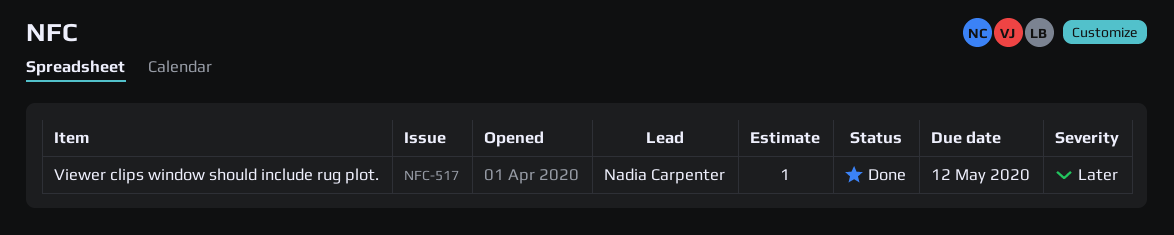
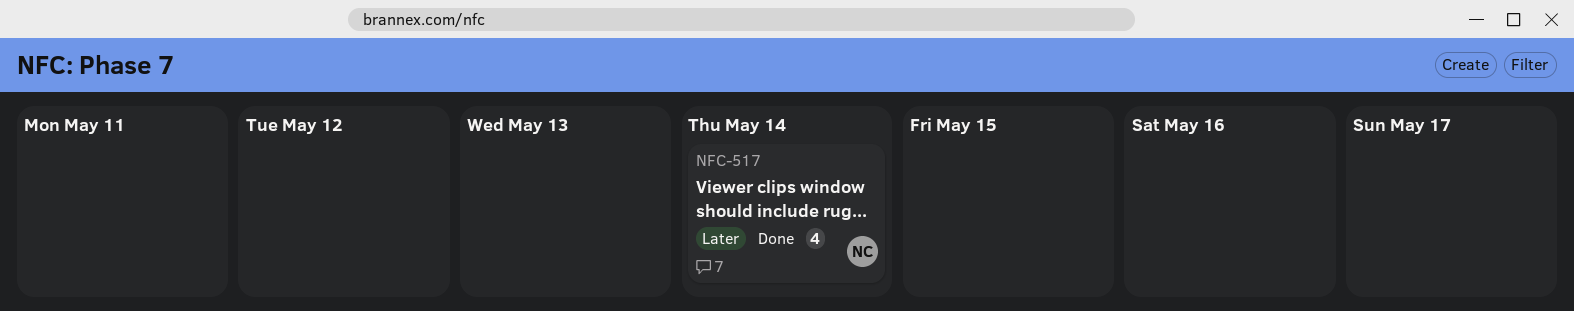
NFC-517, estimate: 1 -> 4
NFC-517, due: May 12 -> May 14

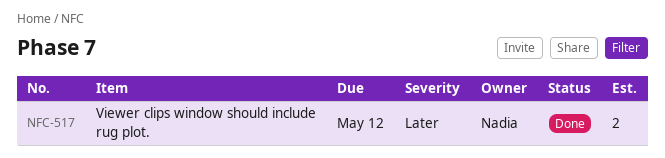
NFC-517, estimate: 4 -> 2
NFC-517, due: May 14 -> May 12

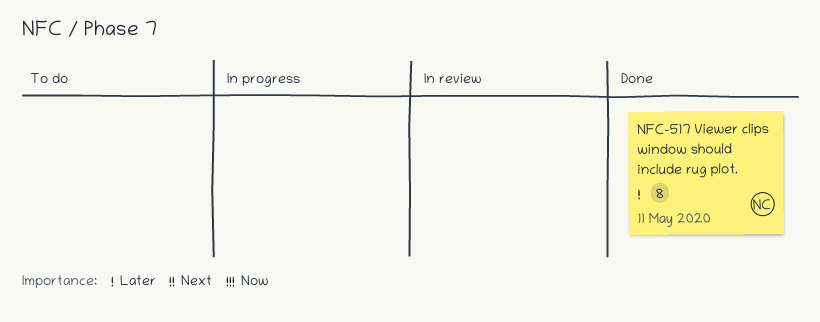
NFC-517, estimate: 2 -> 8
NFC-517, due: May 12 -> May 11

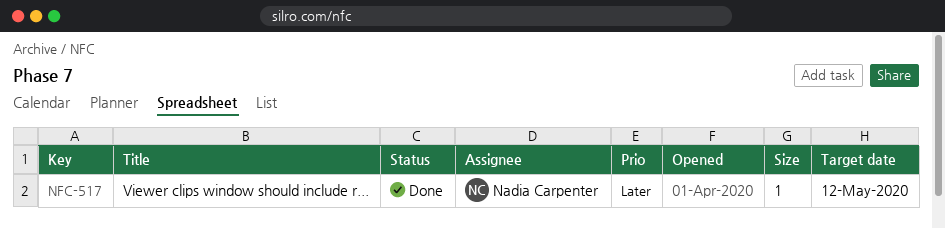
NFC-517, estimate: 8 -> 1
NFC-517, due: May 11 -> May 12

